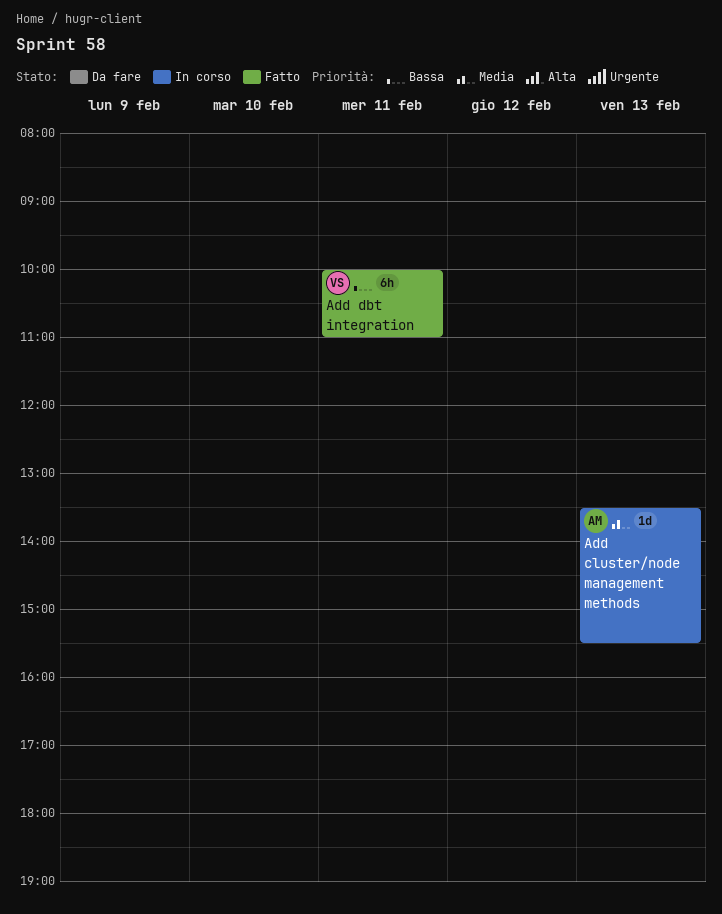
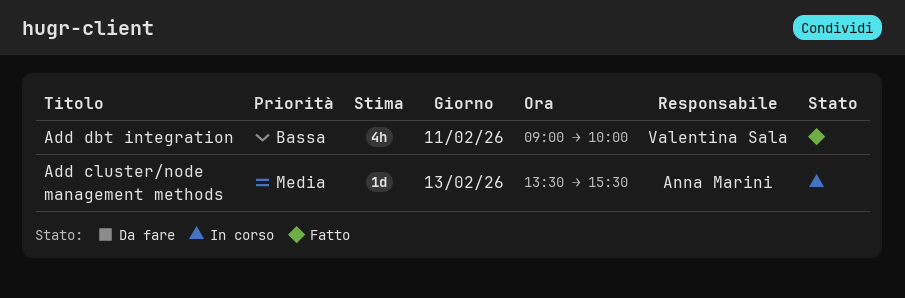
Add dbt integration, estimate: 6h -> 4h
Add dbt integration, begins: 10:00 -> 09:00
Add dbt integration, ends: 11:00 -> 10:00

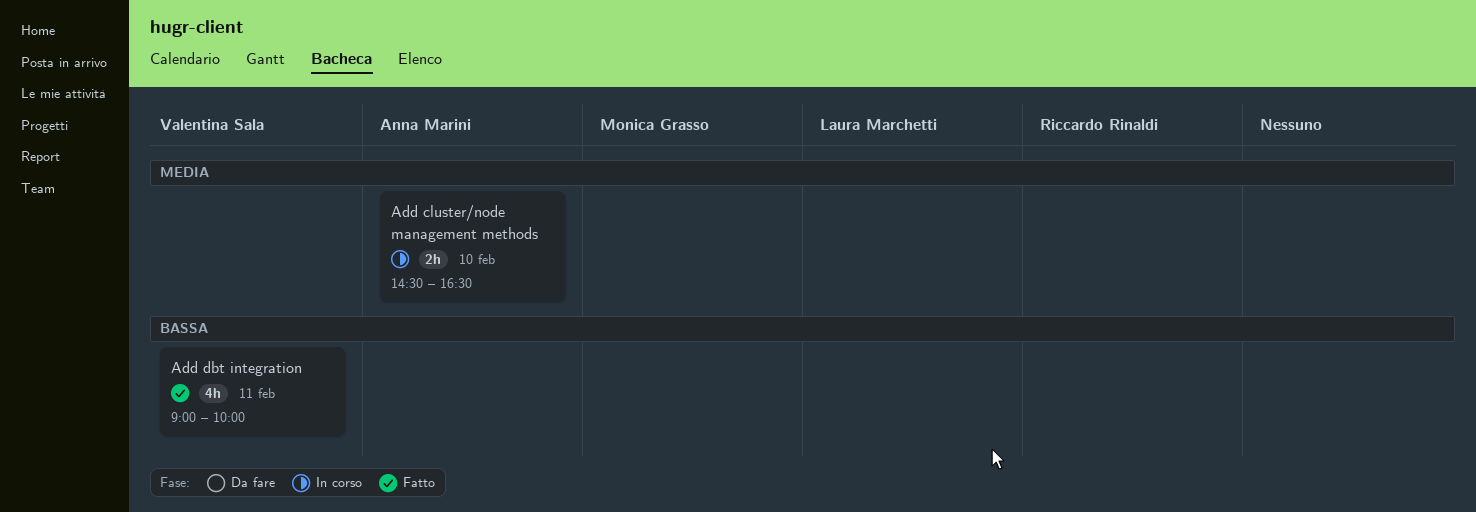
Add cluster/node management methods, estimate: 1d -> 2h
Add cluster/node management methods, day: Feb 13 -> Feb 10
Add cluster/node management methods, begins: 13:30 -> 14:30
Add cluster/node management methods, ends: 15:30 -> 16:30

